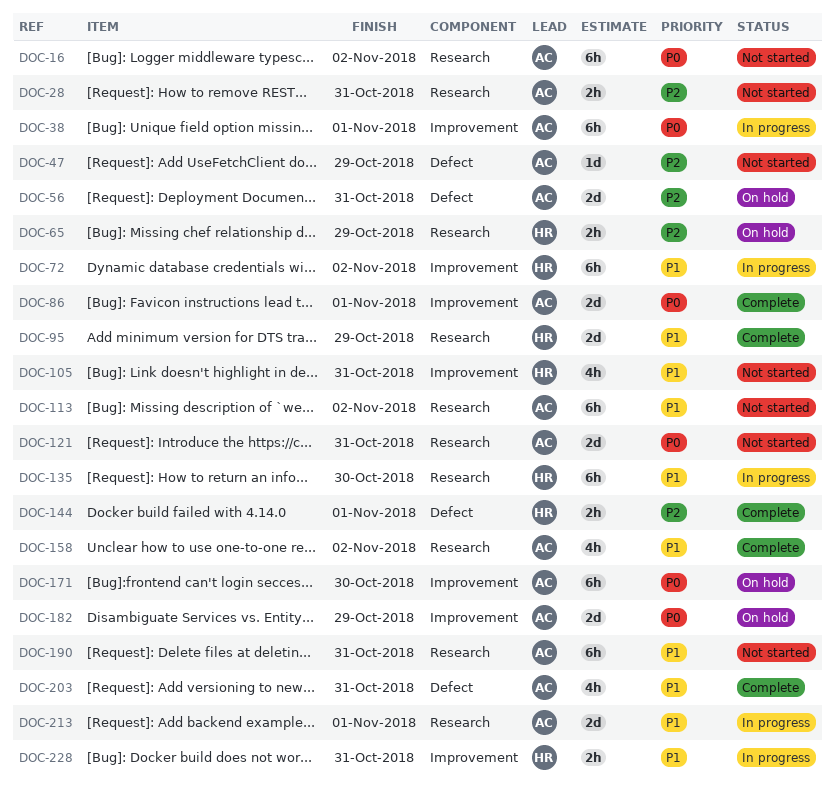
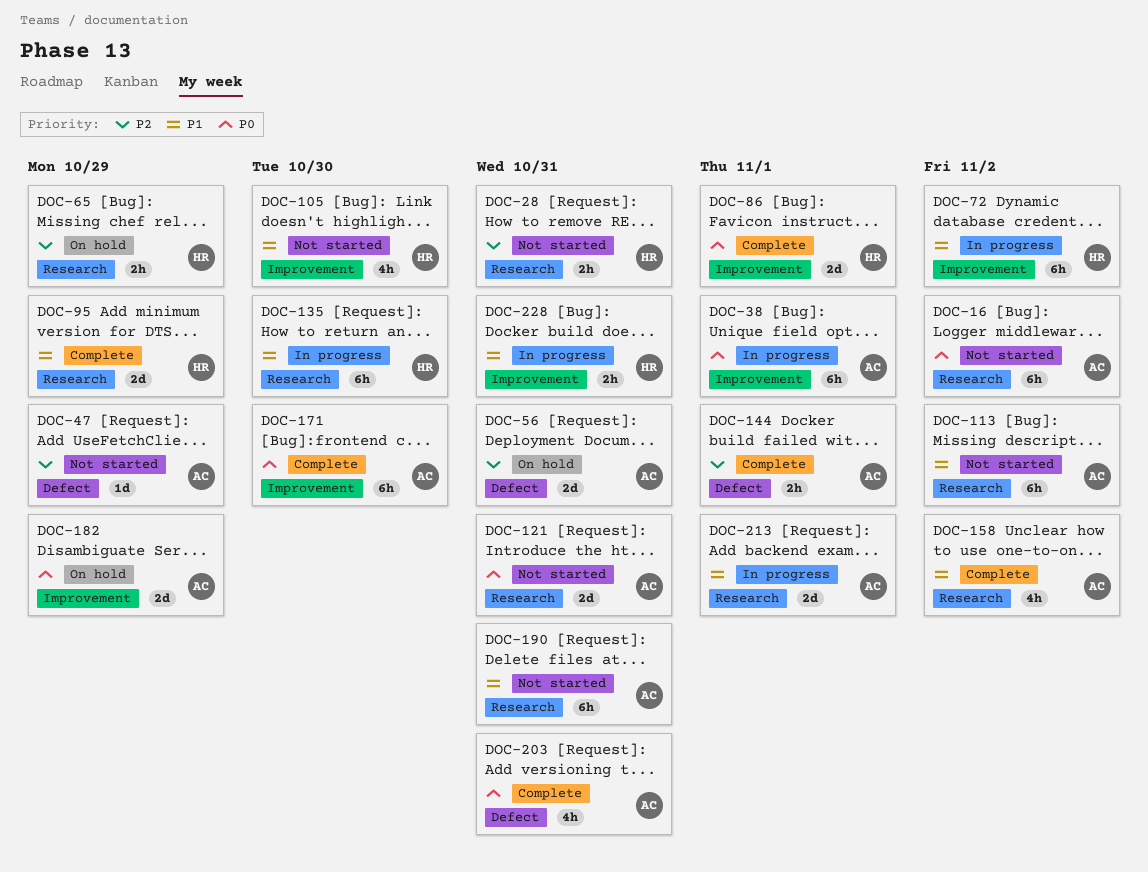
DOC-28, owner: AC -> HR
DOC-86, owner: AC -> HR
DOC-105, due: Oct 31 -> Oct 30
DOC-144, owner: HR -> AC
DOC-171, status: On hold -> Complete
DOC-203, priority: P1 -> P0

